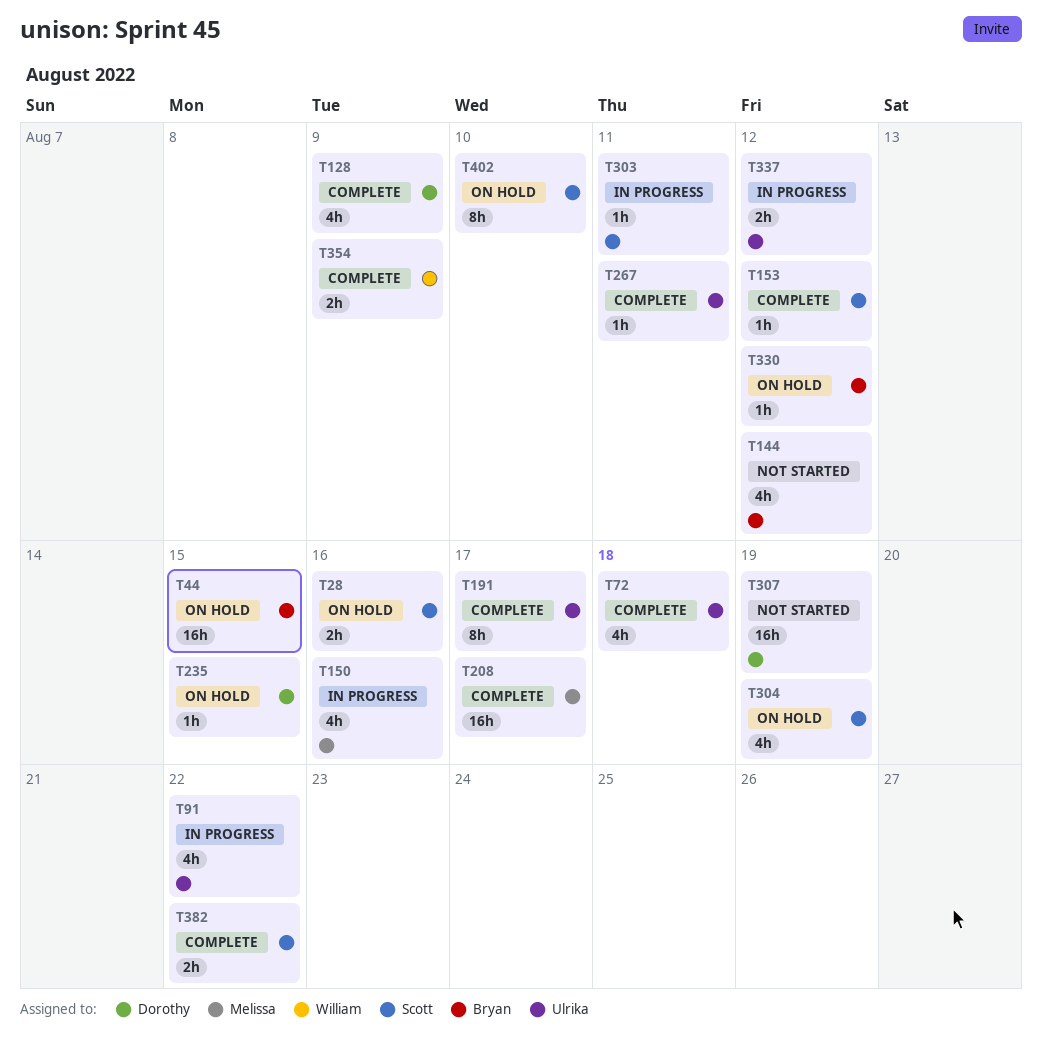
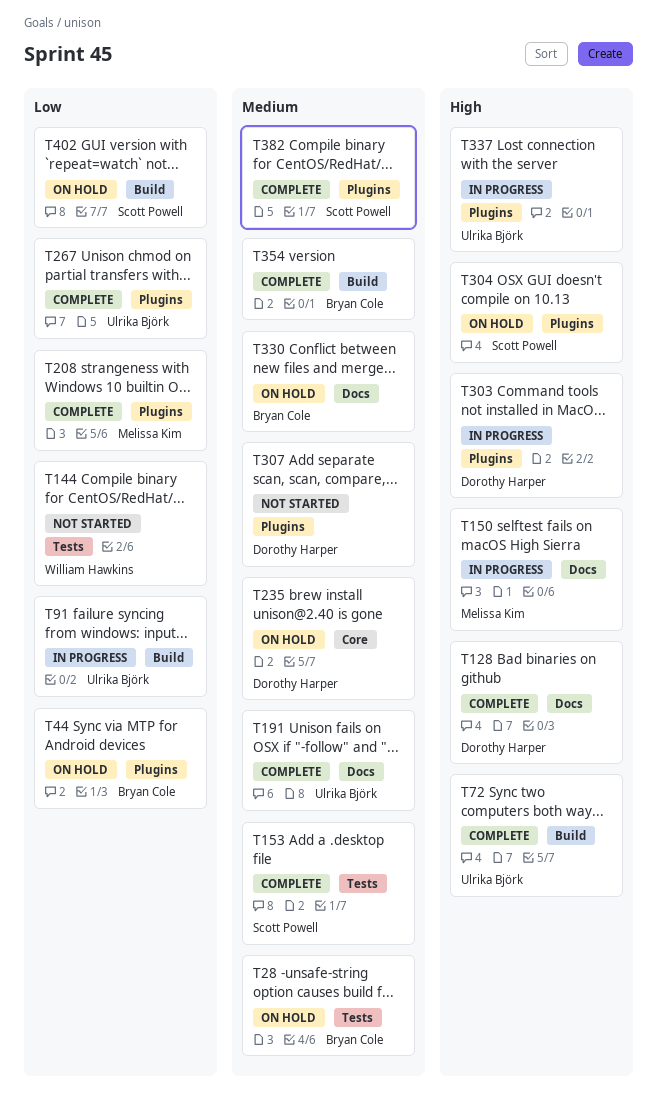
T28, owner: Scott Powell -> Bryan Cole
T144, owner: Bryan Cole -> William Hawkins
T303, owner: Scott Powell -> Dorothy Harper
T354, owner: William Hawkins -> Bryan Cole

